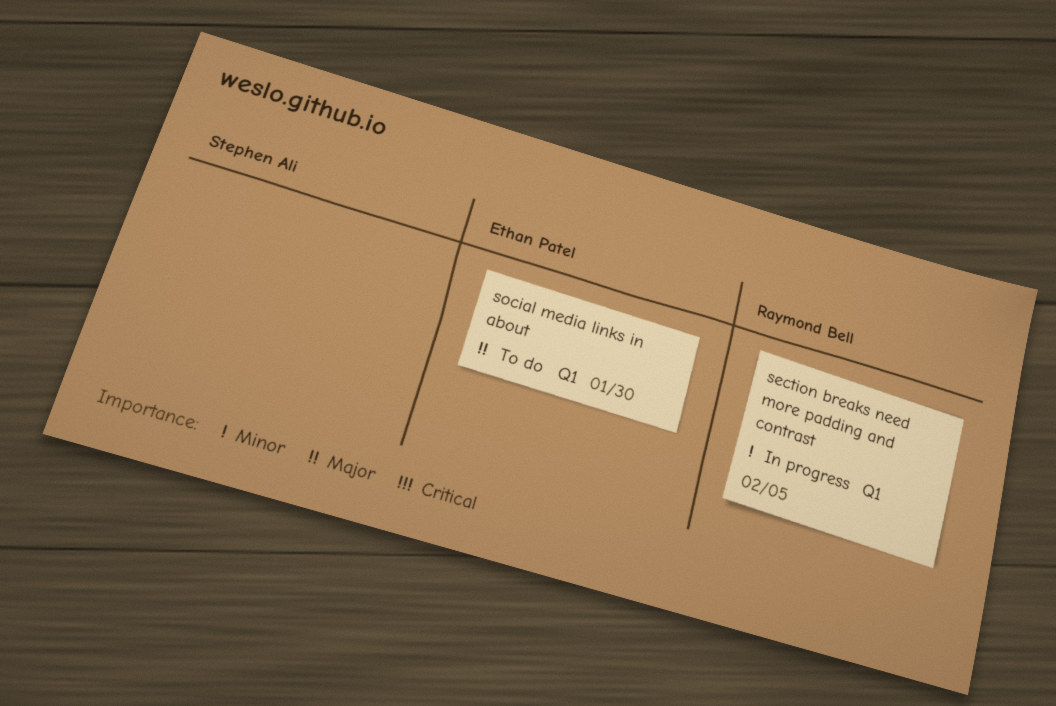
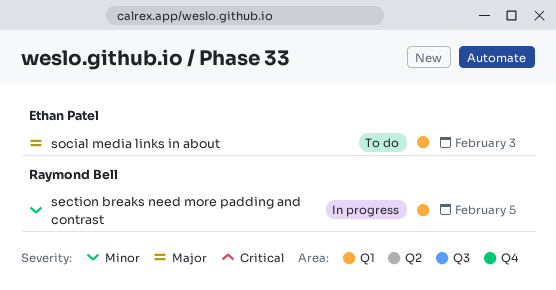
social media links in about, due: Jan 30 -> Feb 3

